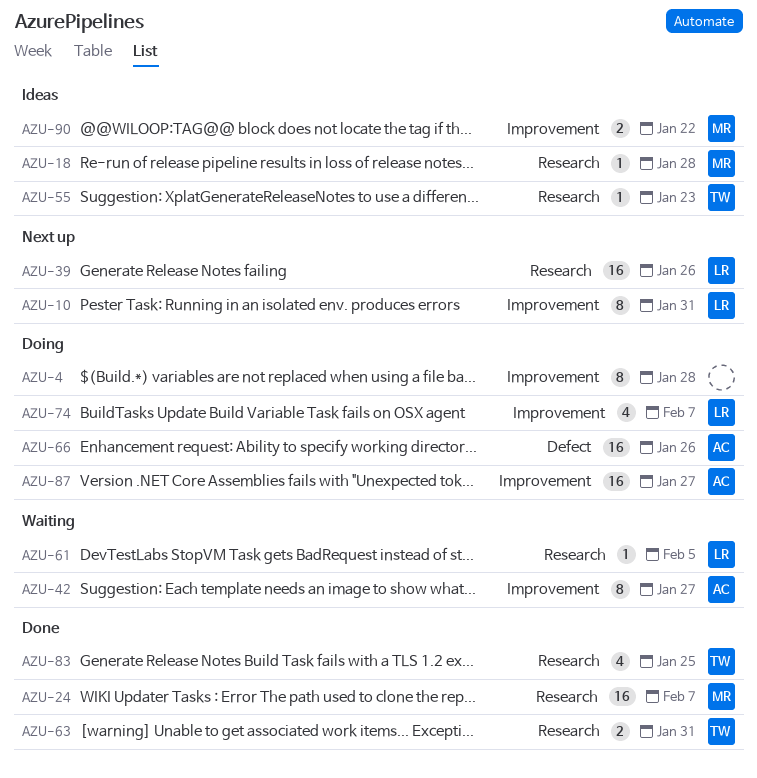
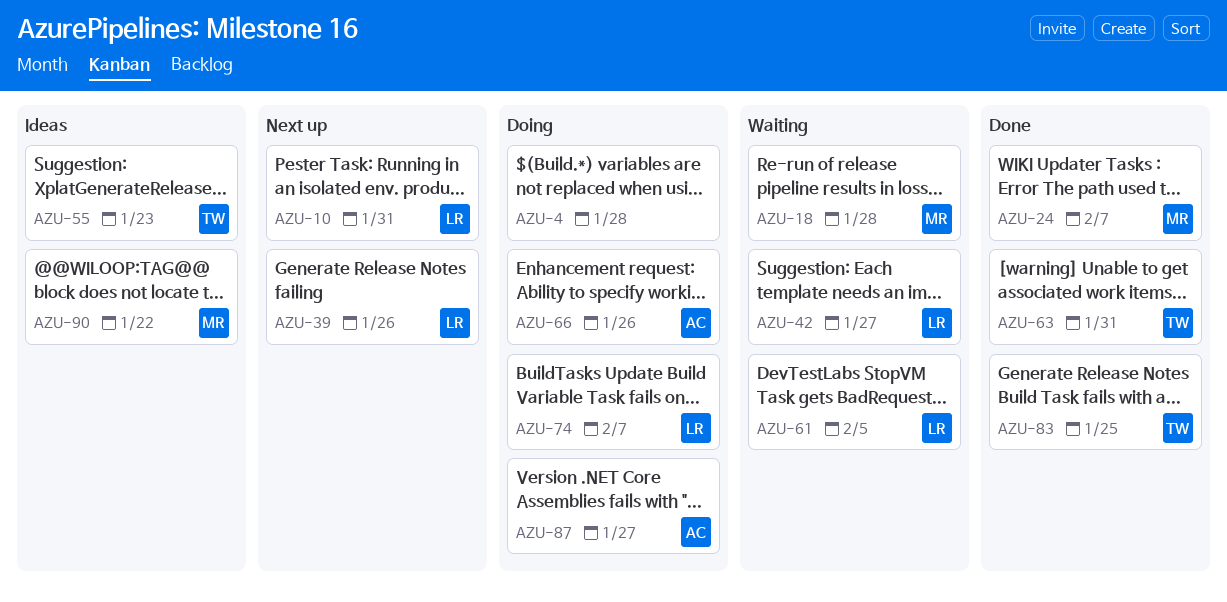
AZU-18, status: Ideas -> Waiting
AZU-42, owner: AC -> LR

